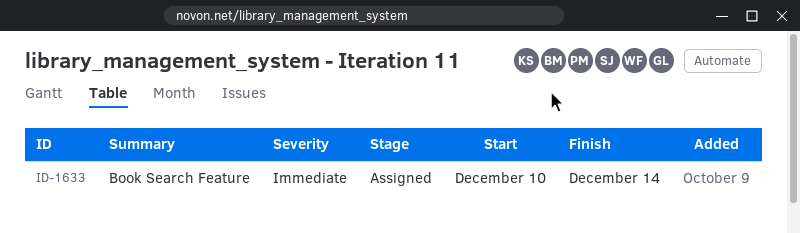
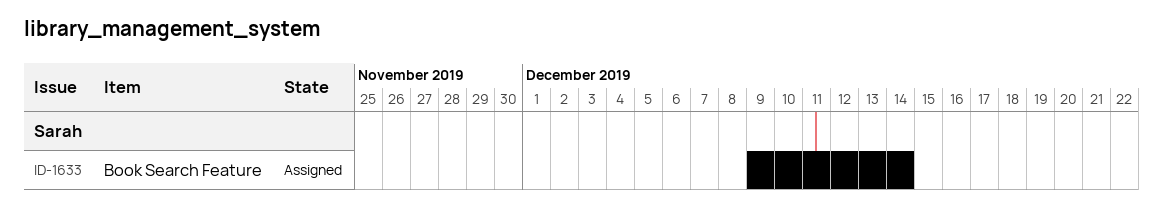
ID-1633, start: Dec 10 -> Dec 9

